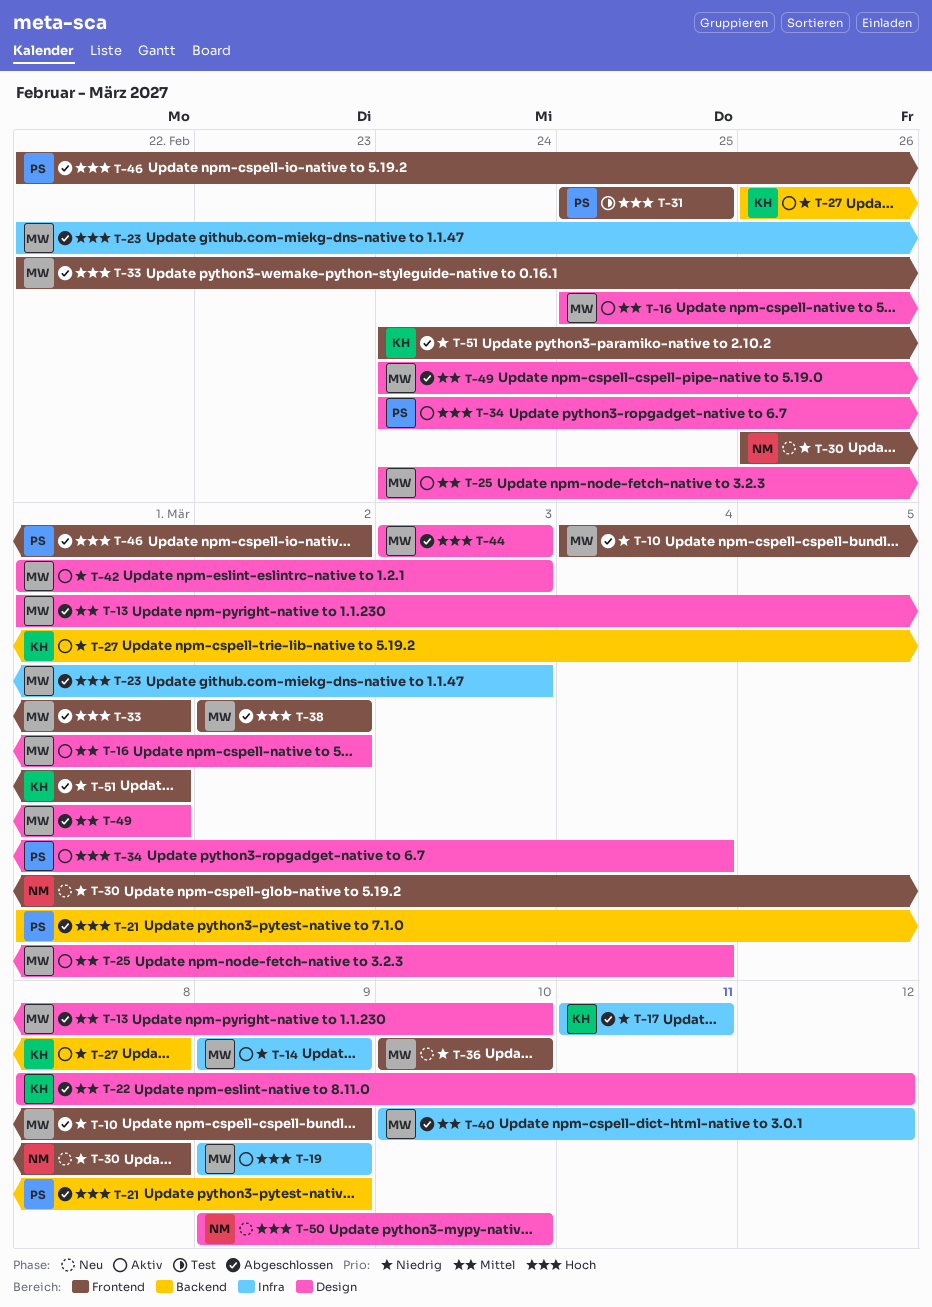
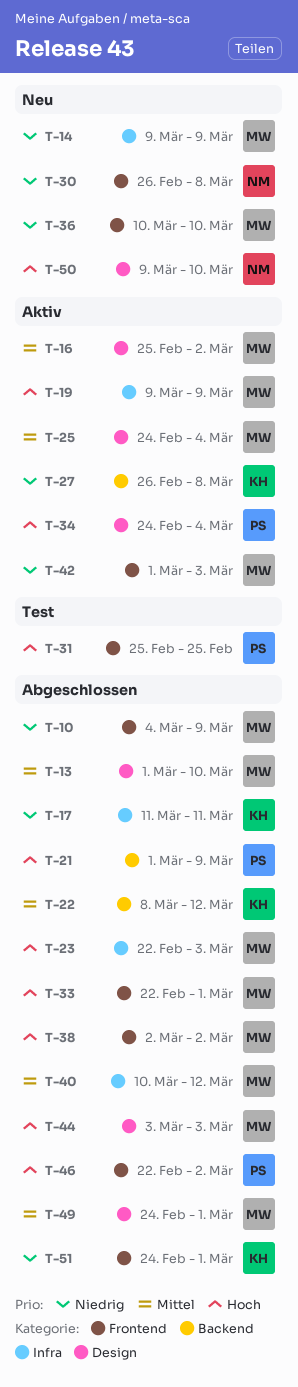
T-14, status: Aktiv -> Neu
T-22, label: Design -> Backend
T-42, label: Design -> Frontend

